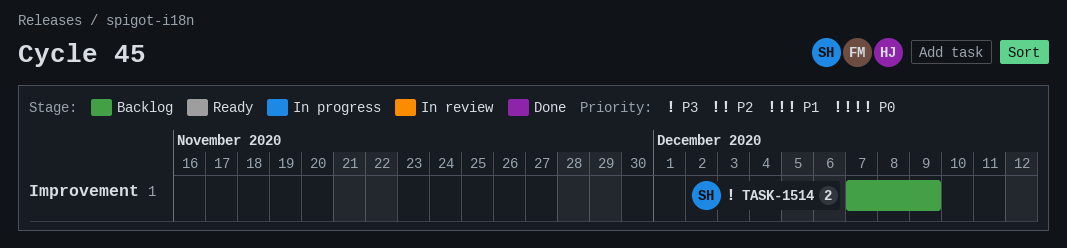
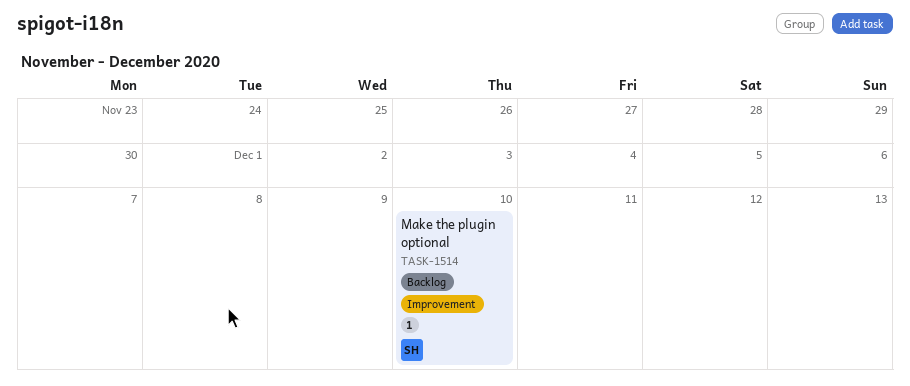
TASK-1514, estimate: 2 -> 1
TASK-1514, due: Dec 9 -> Dec 10

